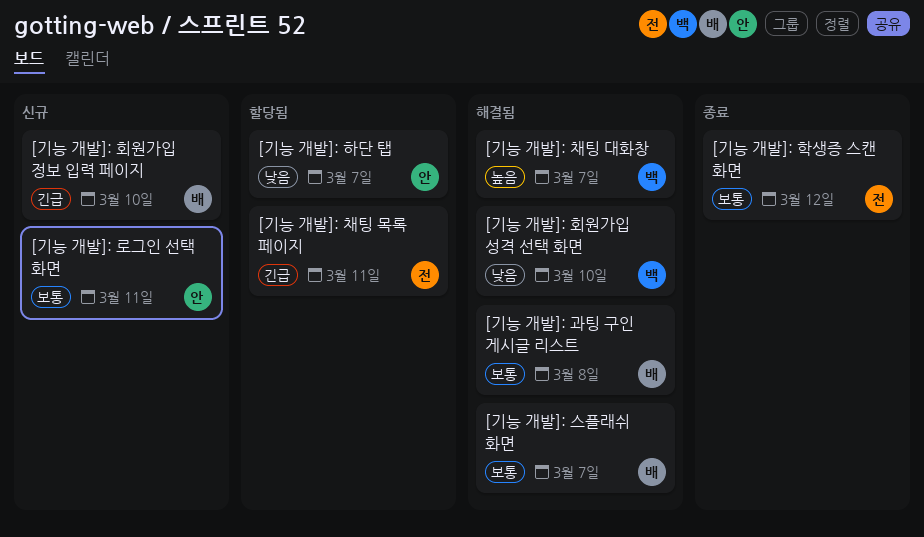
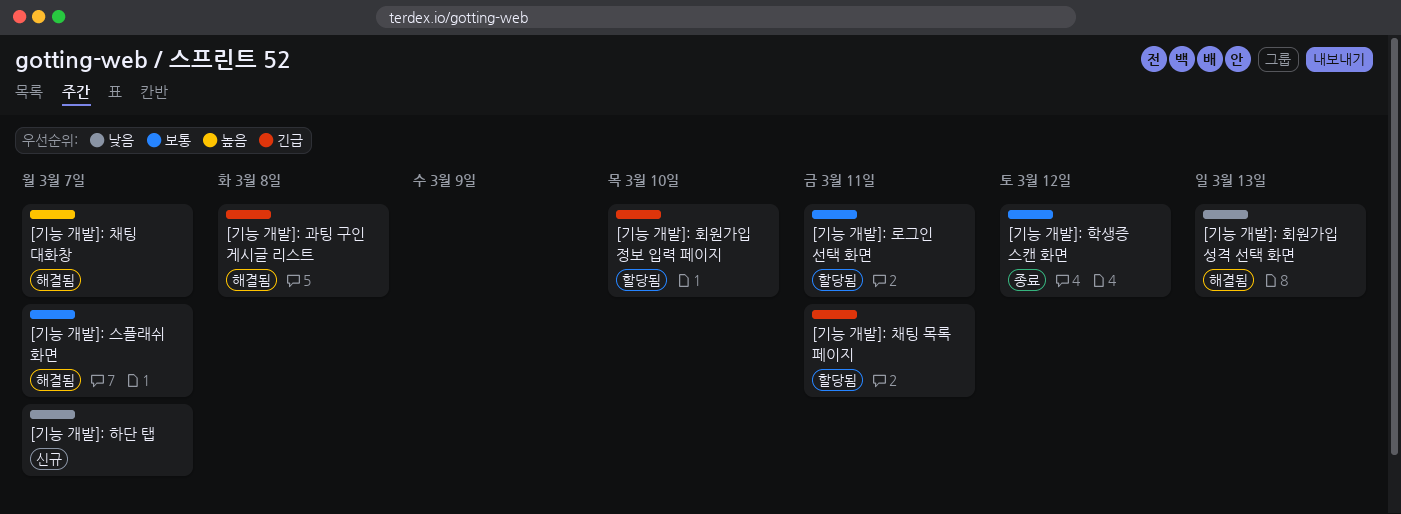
[기능 개발]: 과팅 구인 게시글 리스트, priority: 보통 -> 긴급
[기능 개발]: 로그인 선택 화면, status: 신규 -> 할당됨
[기능 개발]: 하단 탭, status: 할당됨 -> 신규
[기능 개발]: 회원가입 성격 선택 화면, due: Mar 10 -> Mar 13
[기능 개발]: 회원가입 정보 입력 페이지, status: 신규 -> 할당됨

